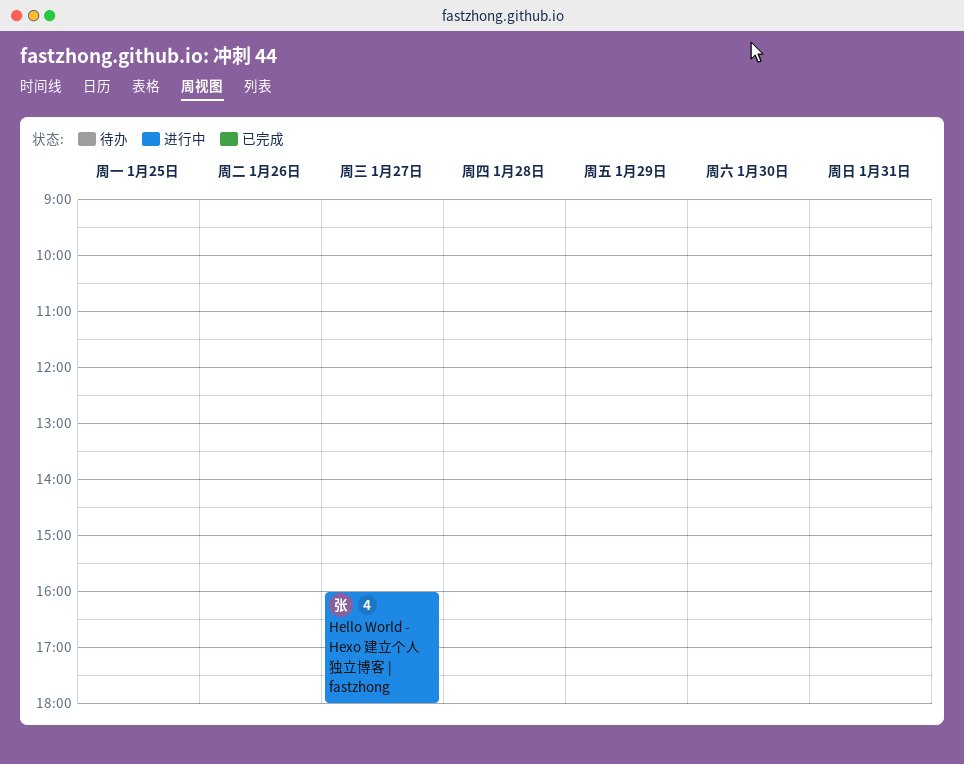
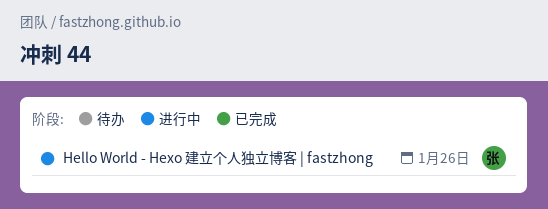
Hello World - Hexo 建立个人独立博客 | fastzhong, day: Jan 27 -> Jan 26

